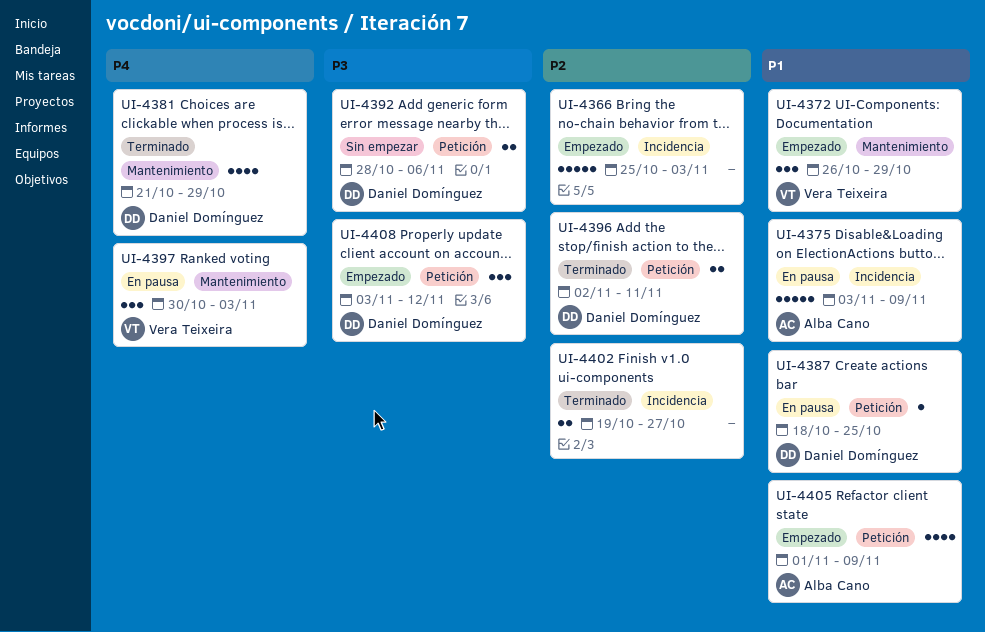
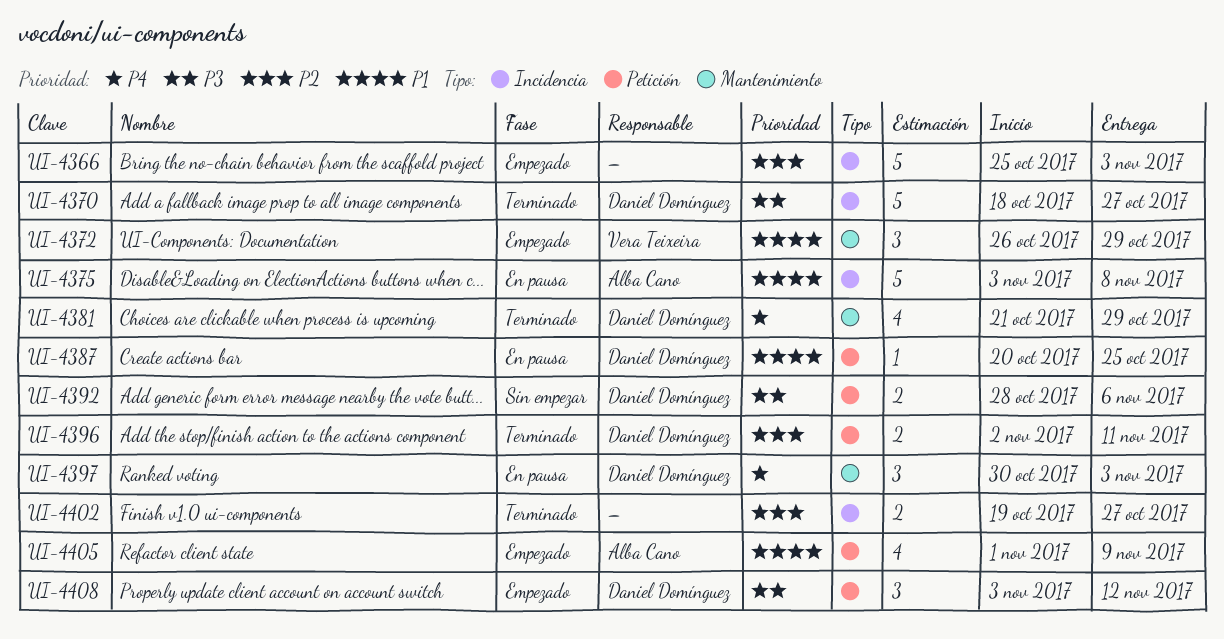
UI-4370: none -> present
UI-4375, due: Nov 9 -> Nov 8
UI-4387, start: Oct 18 -> Oct 20
UI-4397, owner: Vera Teixeira -> Daniel Domínguez

